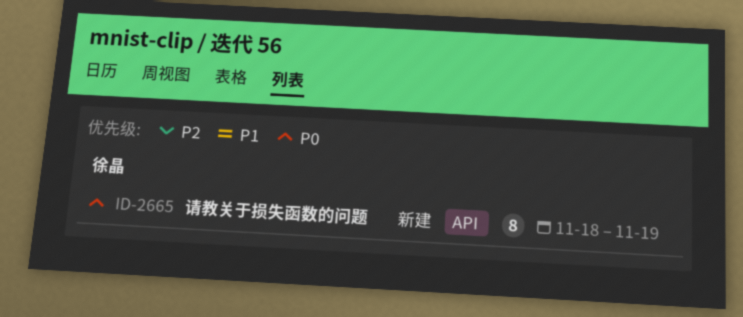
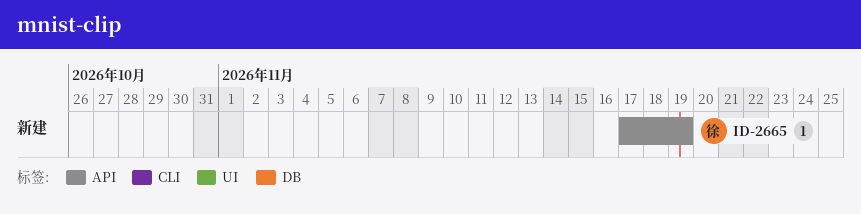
ID-2665, estimate: 8 -> 1
ID-2665, start: Nov 18 -> Nov 17

